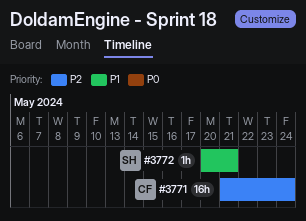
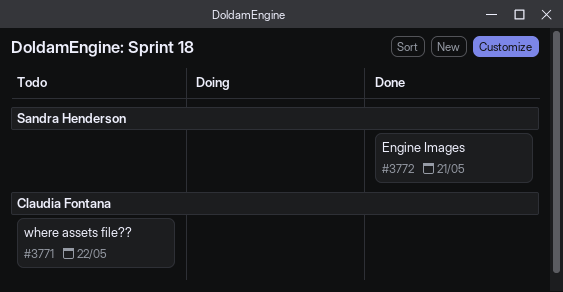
#3771, due: May 24 -> May 22

